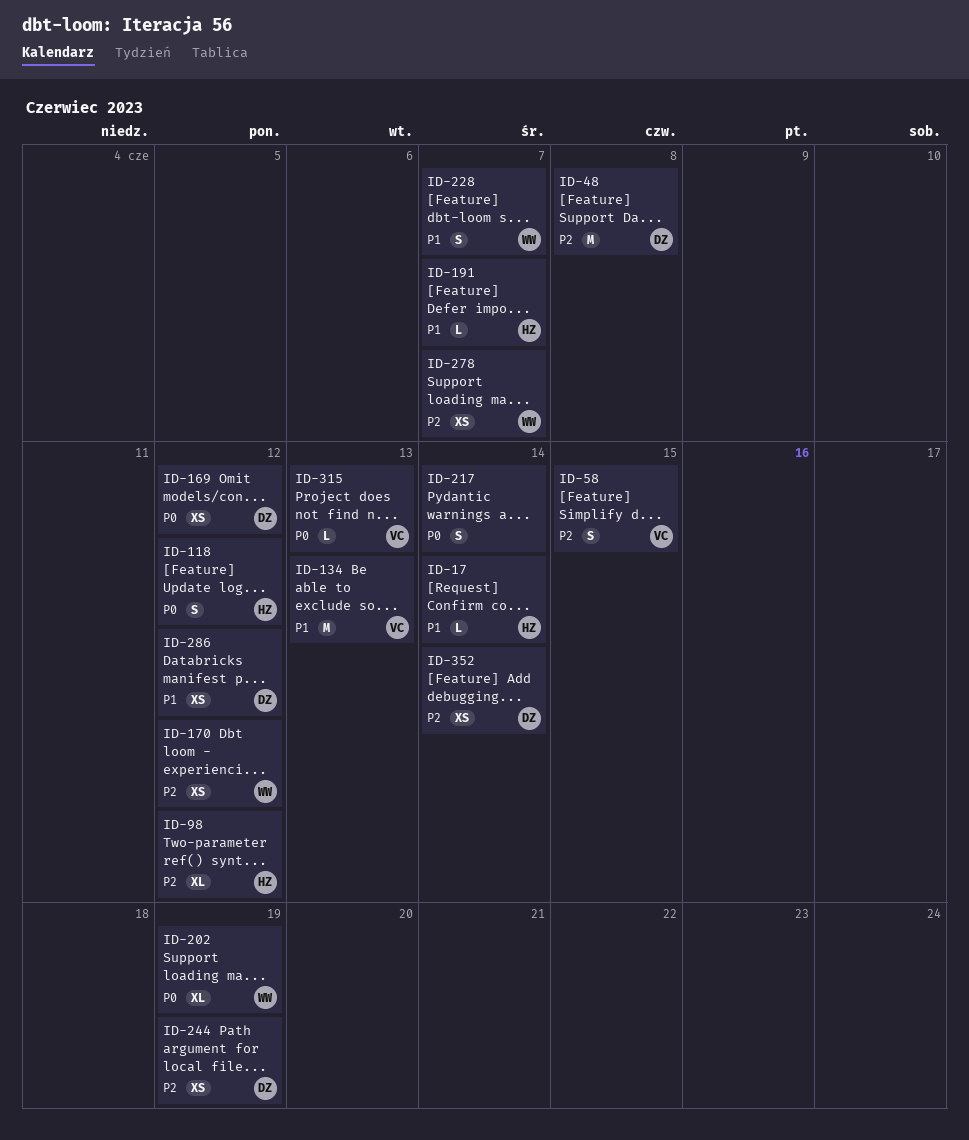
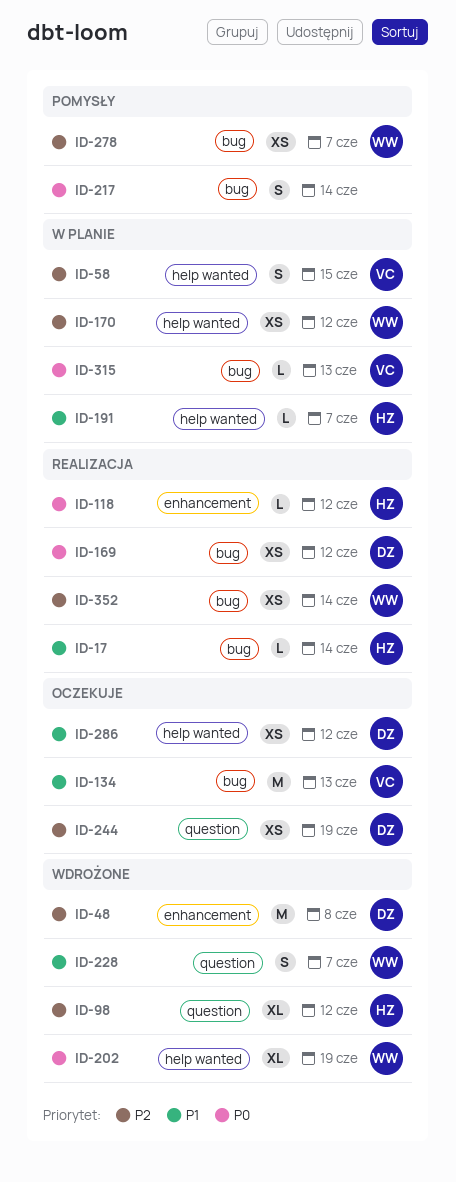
ID-118, estimate: S -> L
ID-352, owner: DZ -> WW

